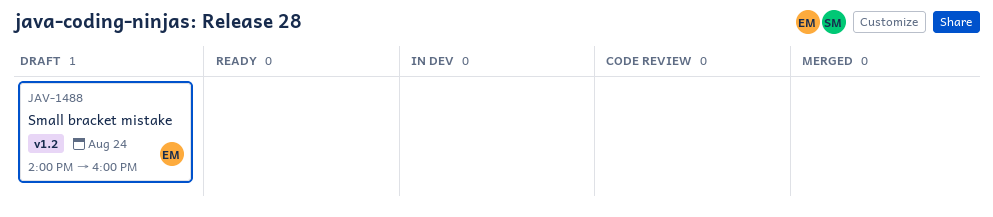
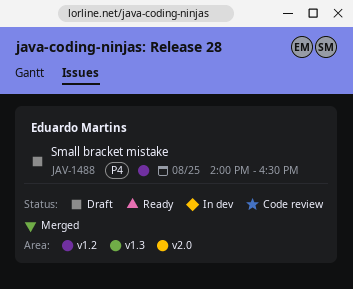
JAV-1488, day: Aug 24 -> Aug 25
JAV-1488, ends: 16:00 -> 16:30

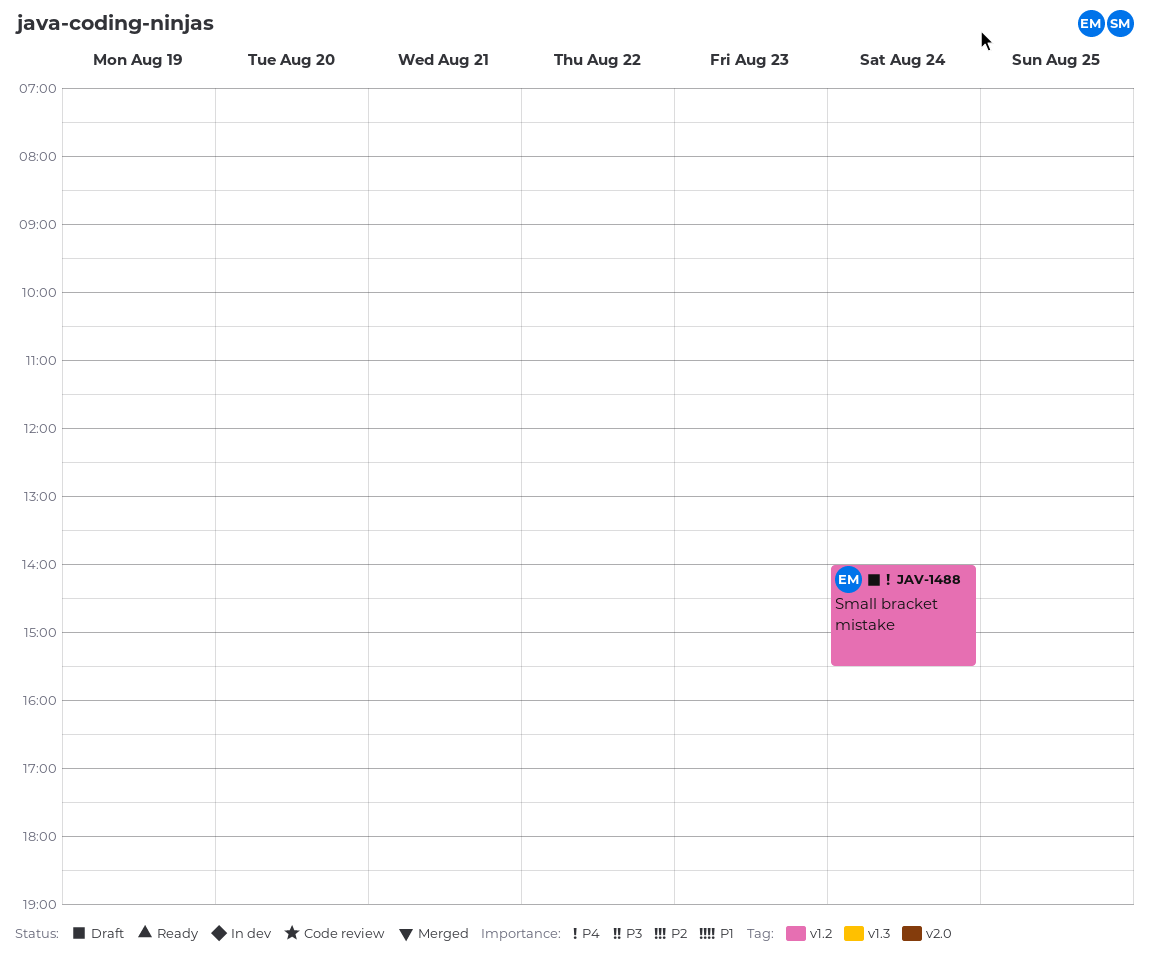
JAV-1488, day: Aug 25 -> Aug 24
JAV-1488, ends: 16:30 -> 15:30

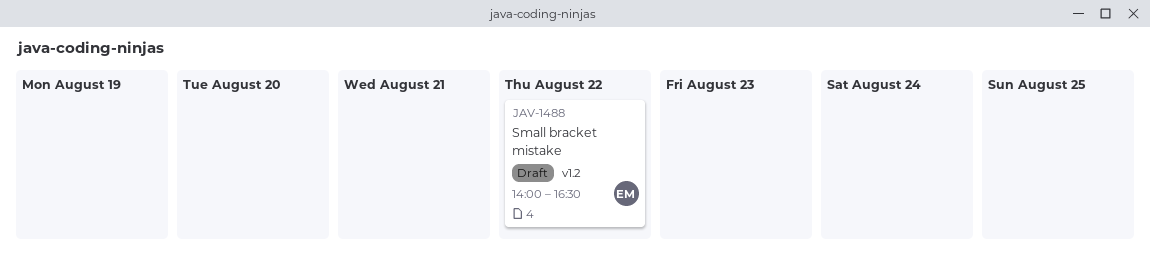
JAV-1488, day: Aug 24 -> Aug 22
JAV-1488, ends: 15:30 -> 16:30

